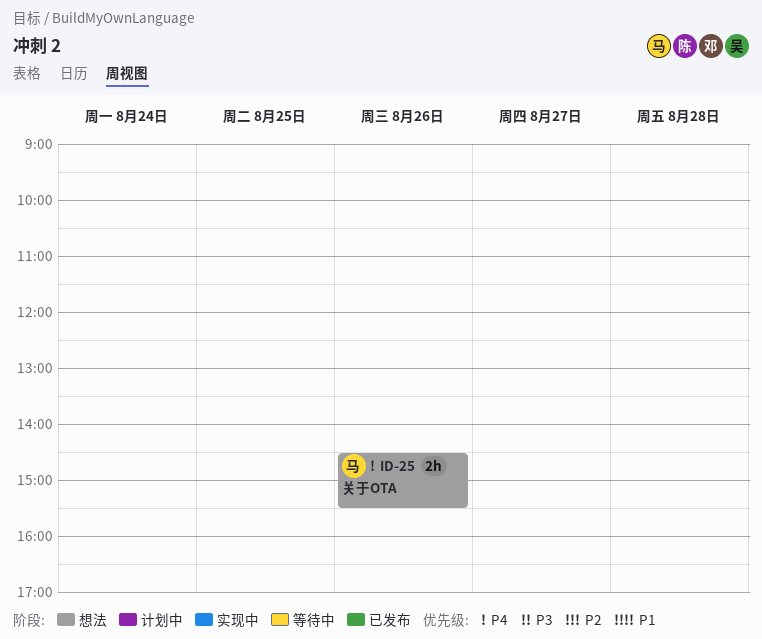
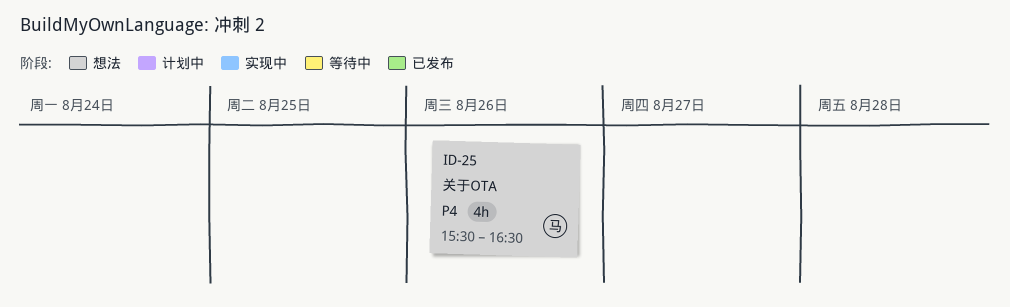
ID-25, estimate: 2h -> 4h
ID-25, begins: 14:30 -> 15:30
ID-25, ends: 15:30 -> 16:30

